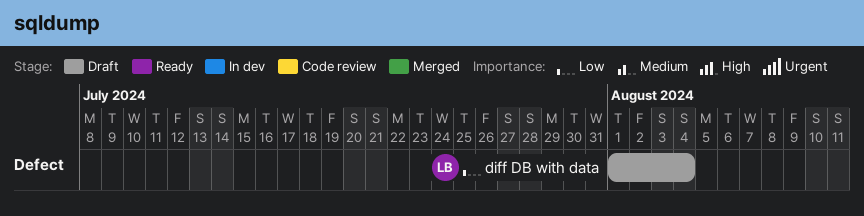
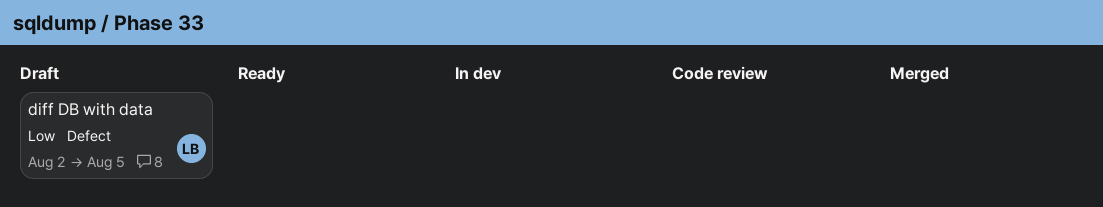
diff DB with data, start: Aug 1 -> Aug 2
diff DB with data, due: Aug 4 -> Aug 5

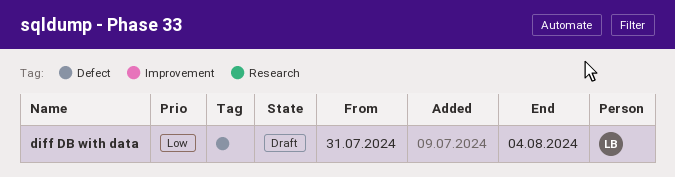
diff DB with data, start: Aug 2 -> Jul 31
diff DB with data, due: Aug 5 -> Aug 4

